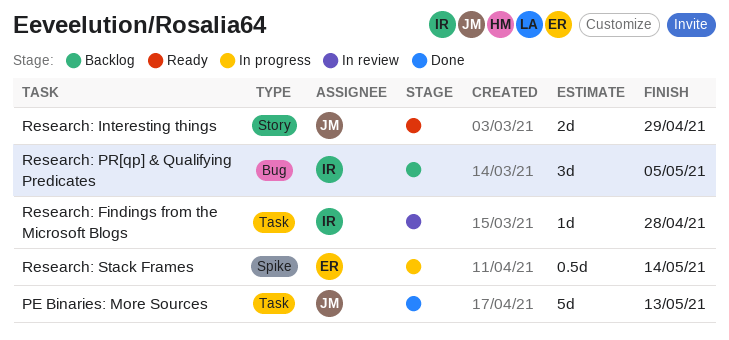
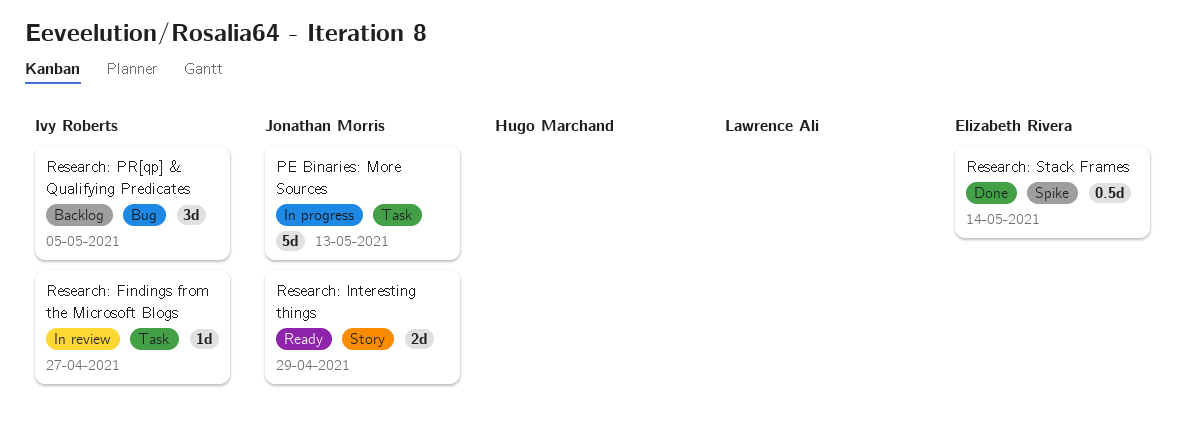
PE Binaries: More Sources, status: Done -> In progress
Research: Findings from the Microsoft Blogs, due: Apr 28 -> Apr 27
Research: Stack Frames, status: In progress -> Done

